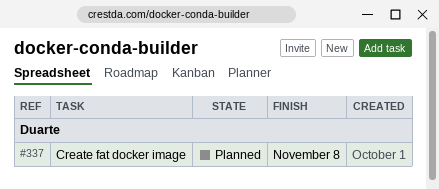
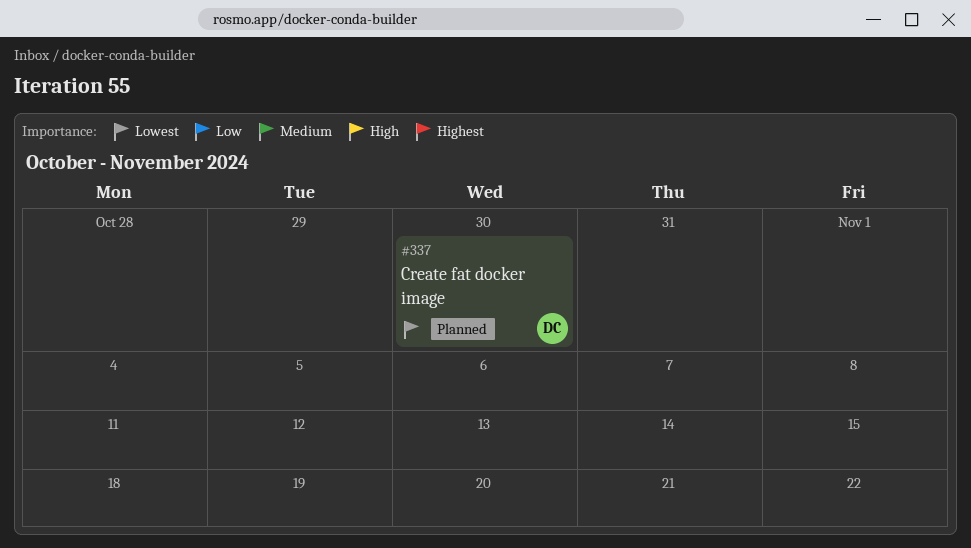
#337, due: Nov 8 -> Oct 30

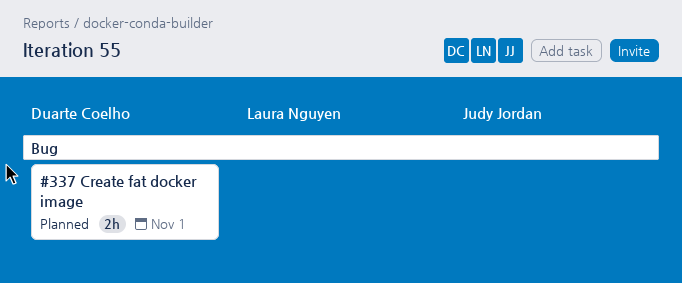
#337, due: Oct 30 -> Nov 1

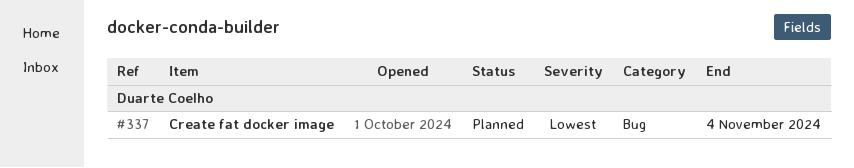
#337, due: Nov 1 -> Nov 4

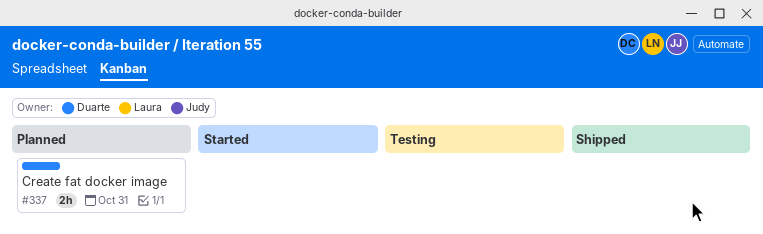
#337, due: Nov 4 -> Oct 31

